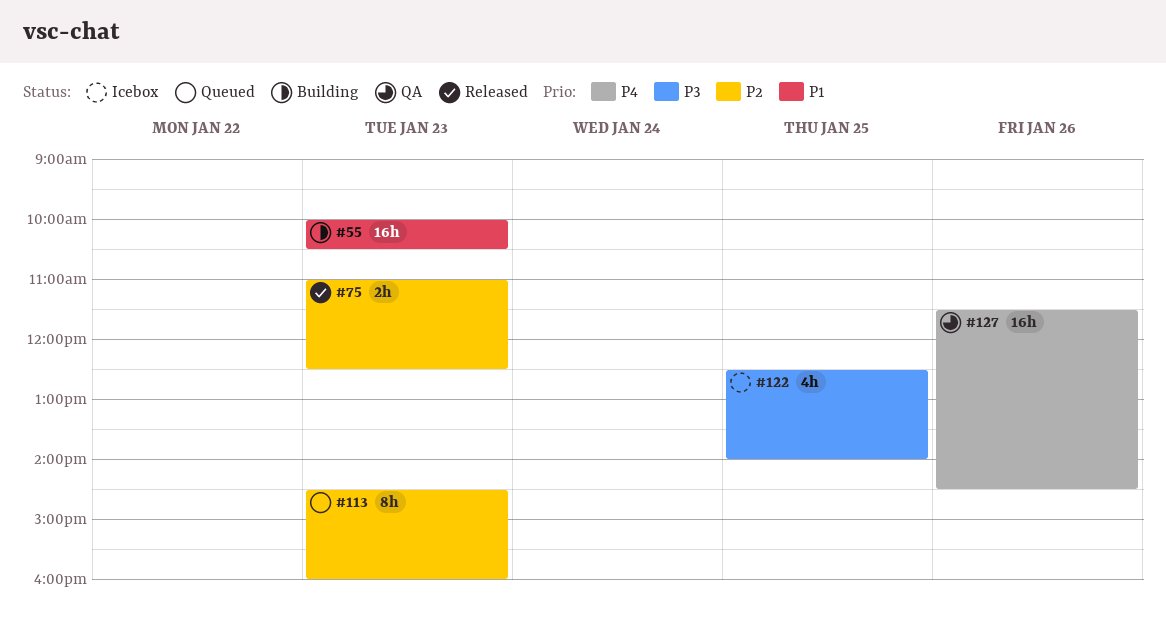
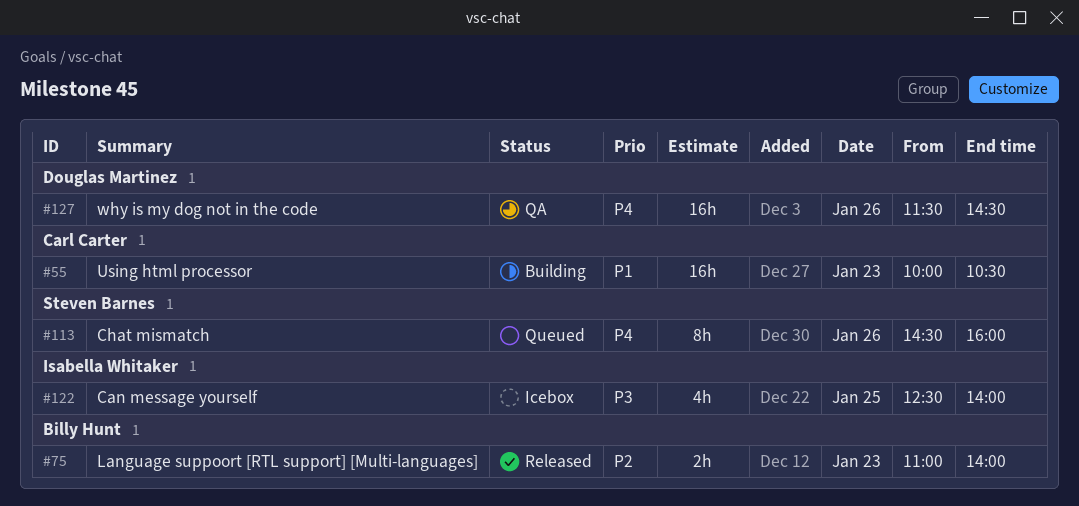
#75, ends: 12:30 -> 14:00
#113, priority: P2 -> P4
#113, day: Jan 23 -> Jan 26

